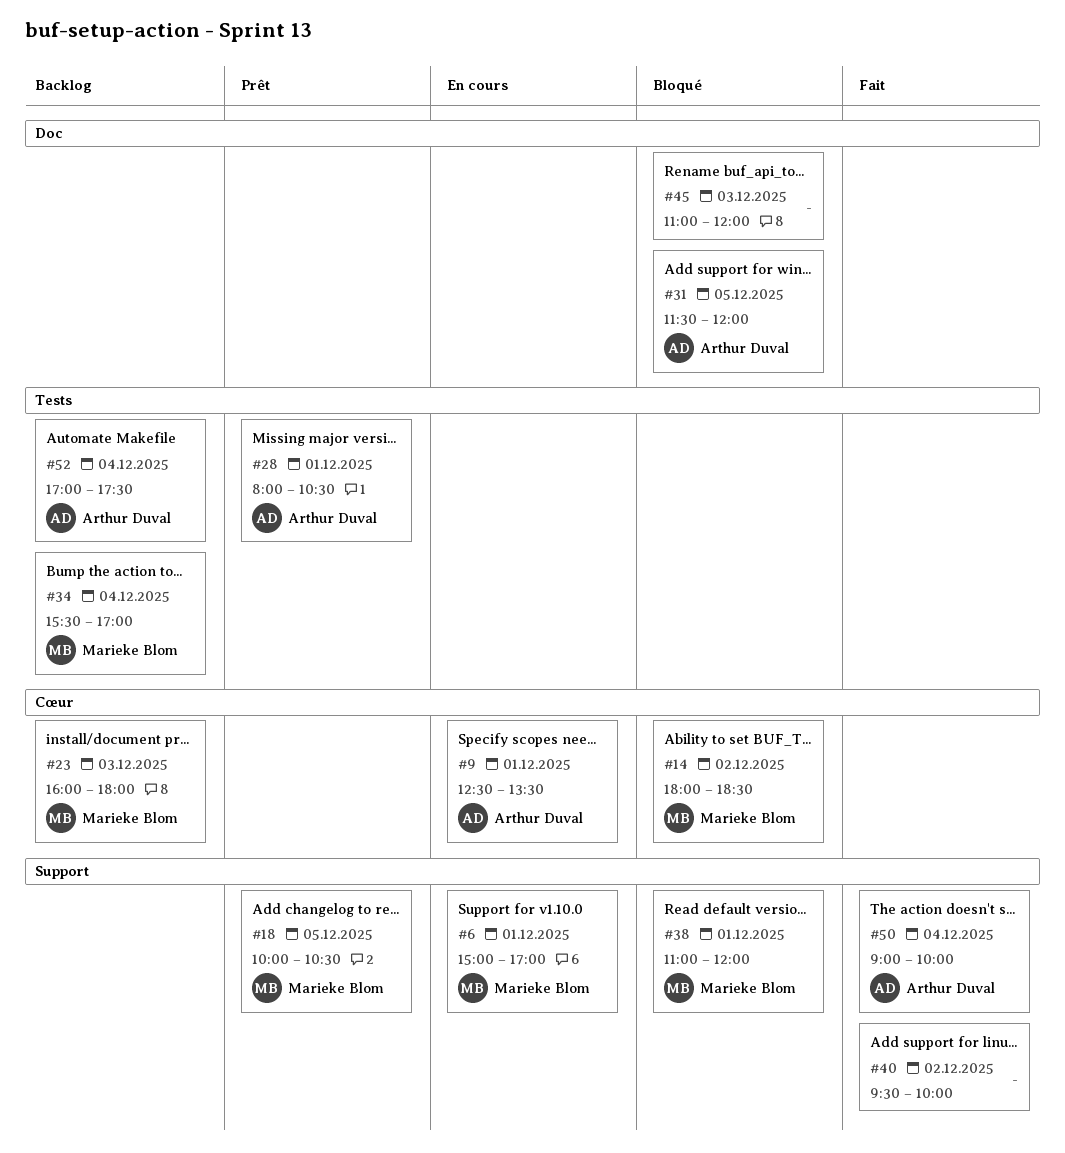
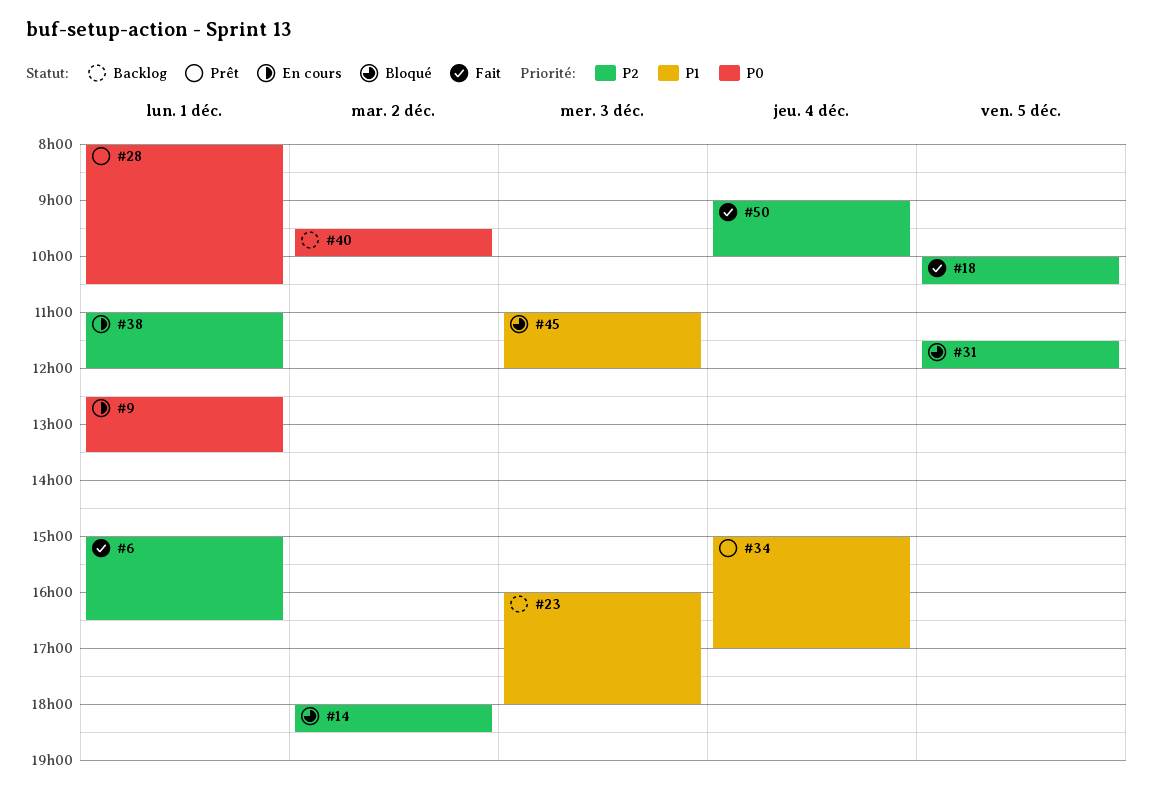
#6, status: En cours -> Fait
#6, ends: 17:00 -> 16:30
#18, status: Prêt -> Fait
#34, status: Backlog -> Prêt
#34, begins: 15:30 -> 15:00
#38, status: Bloqué -> En cours
#40, status: Fait -> Backlog
#52: present -> none

